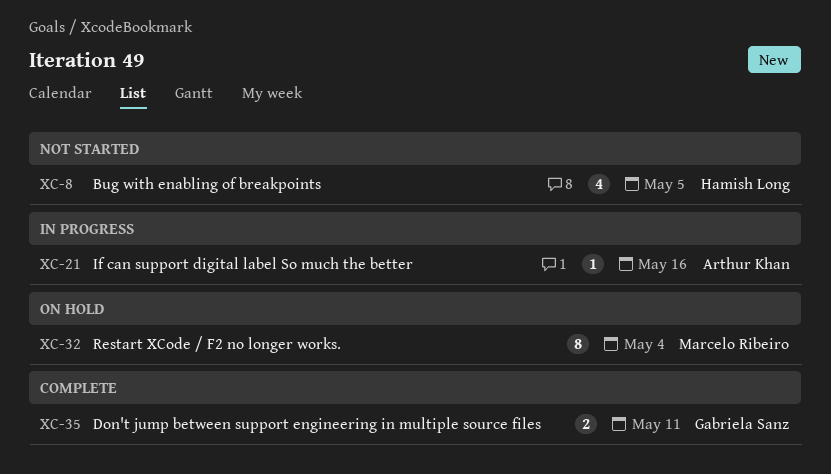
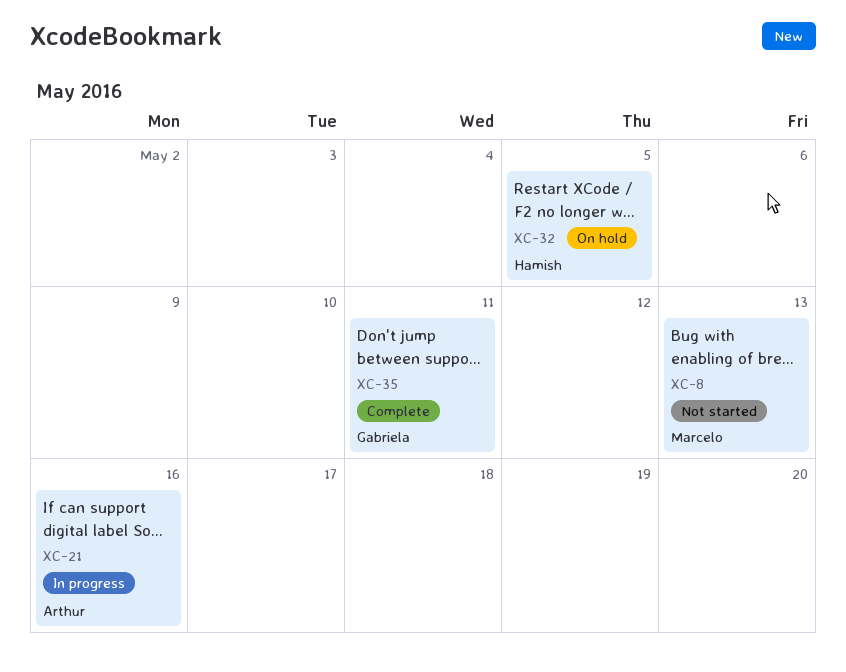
XC-8, owner: Hamish Long -> Marcelo Ribeiro
XC-8, due: May 5 -> May 13
XC-32, owner: Marcelo Ribeiro -> Hamish Long
XC-32, due: May 4 -> May 5

